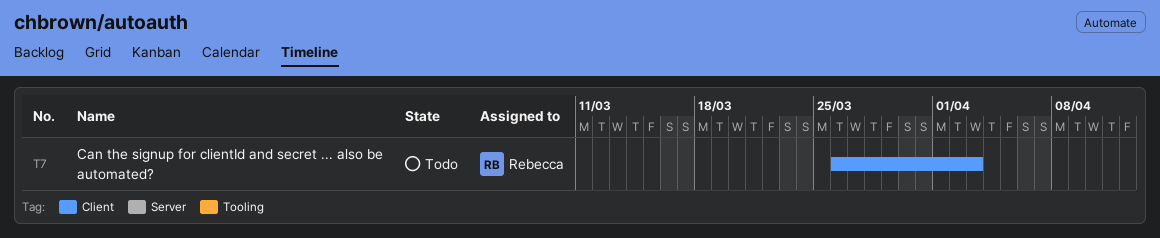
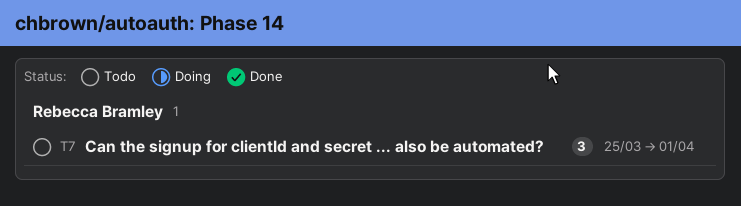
T7, start: Mar 26 -> Mar 25
T7, due: Apr 3 -> Apr 1

